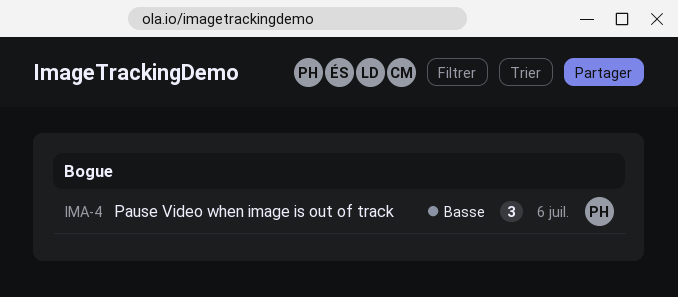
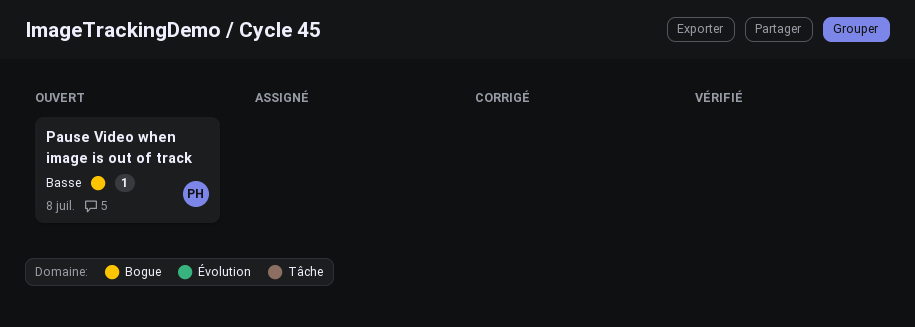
Pause Video when image is out of track, estimate: 3 -> 1
Pause Video when image is out of track, due: Jul 6 -> Jul 8

